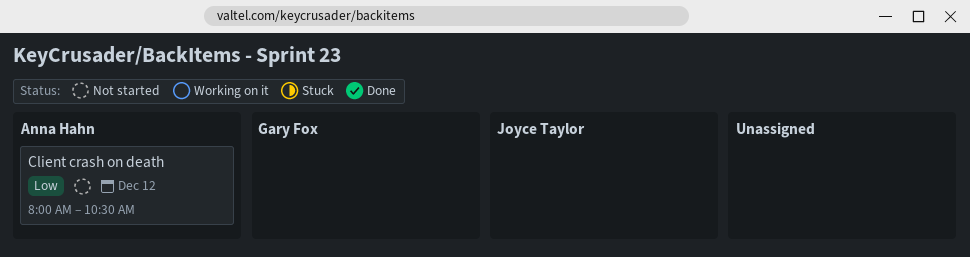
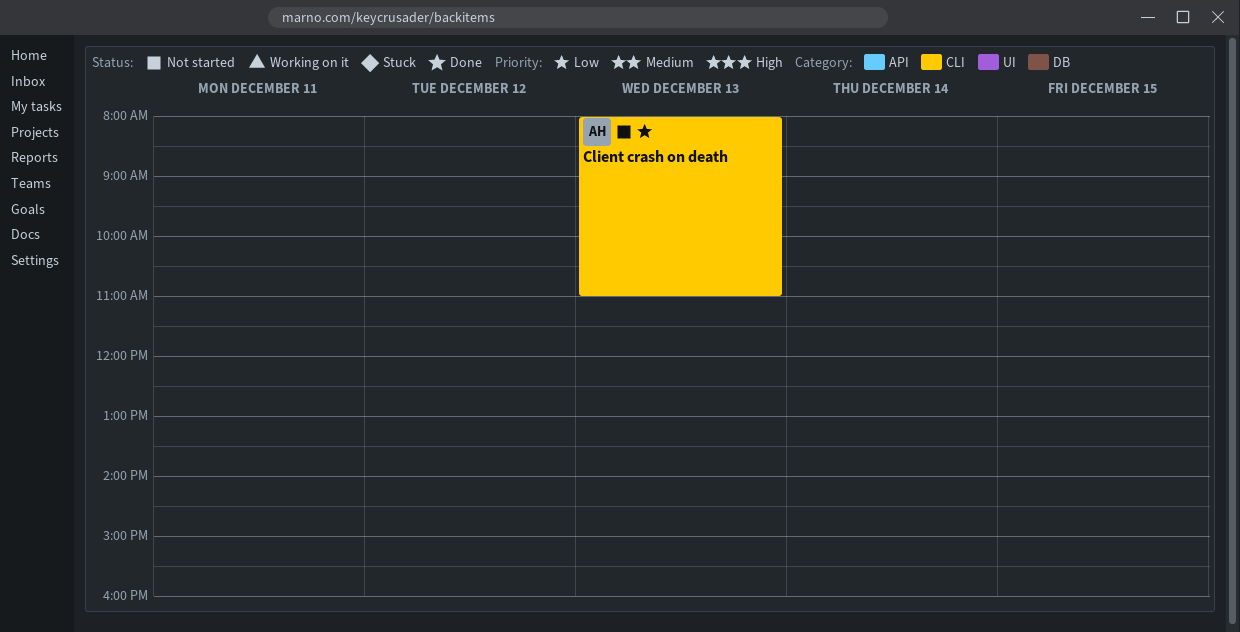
Client crash on death, day: Dec 12 -> Dec 13
Client crash on death, ends: 10:30 -> 11:00

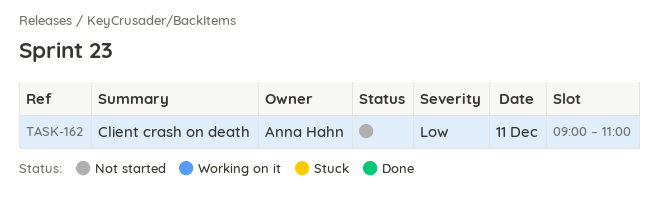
Client crash on death, day: Dec 13 -> Dec 11
Client crash on death, begins: 08:00 -> 09:00

